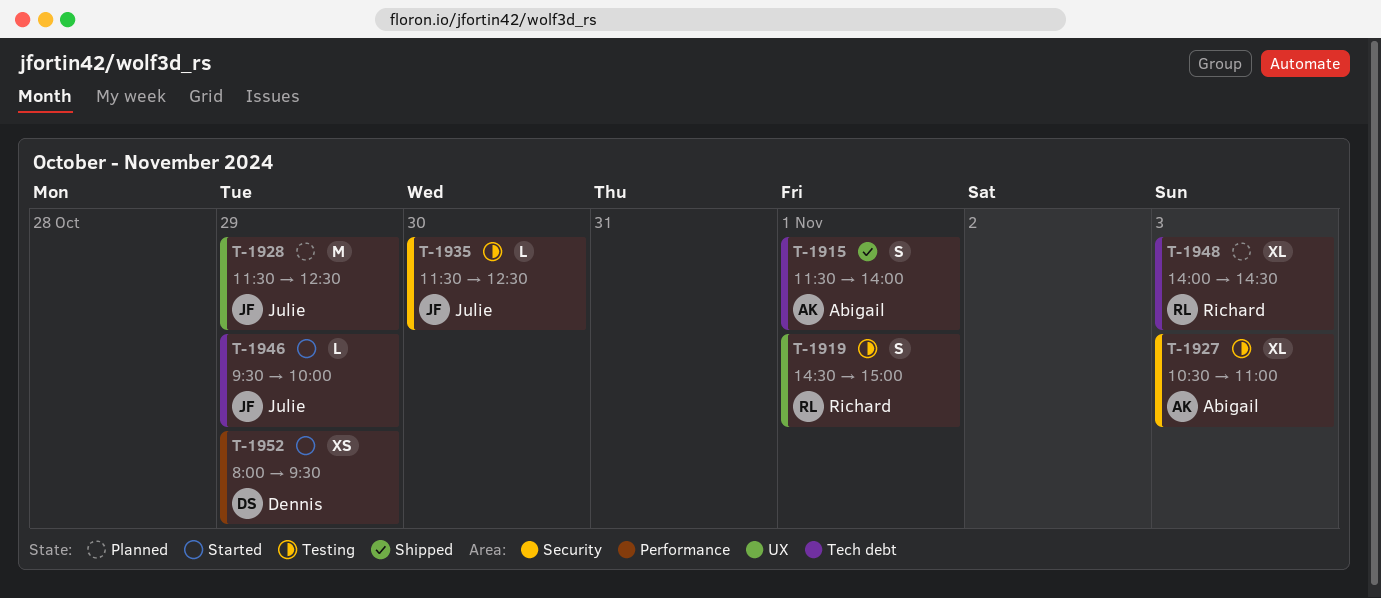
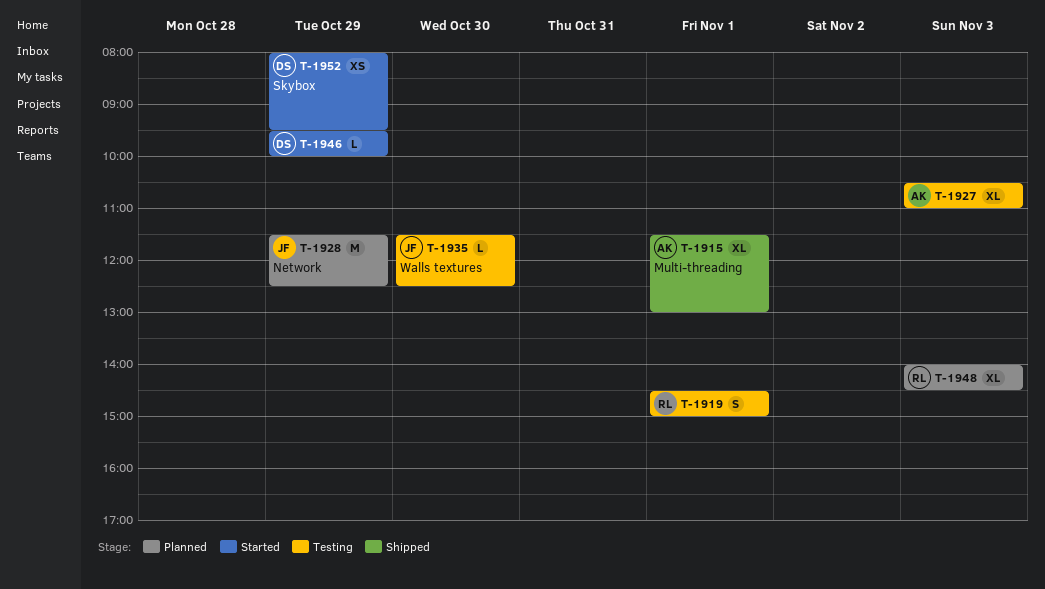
T-1915, estimate: S -> XL
T-1915, ends: 14:00 -> 13:00
T-1946, owner: Julie -> Dennis

